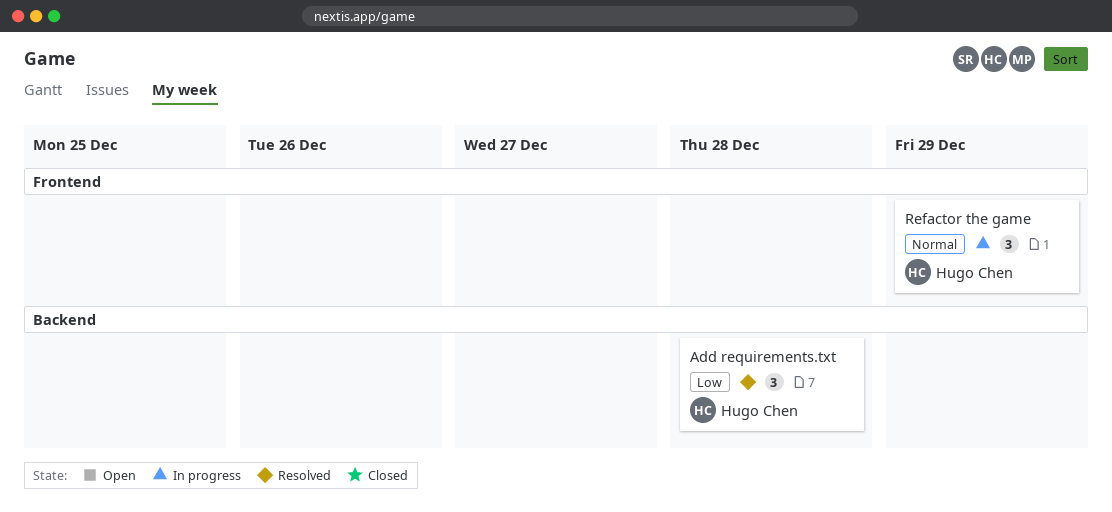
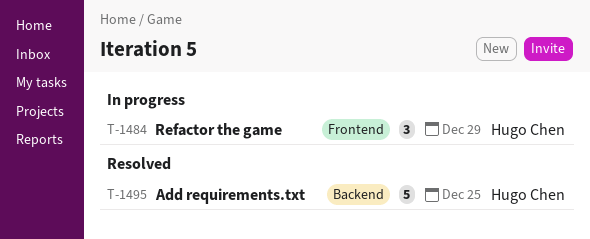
Add requirements.txt, estimate: 3 -> 5
Add requirements.txt, due: Dec 28 -> Dec 25

